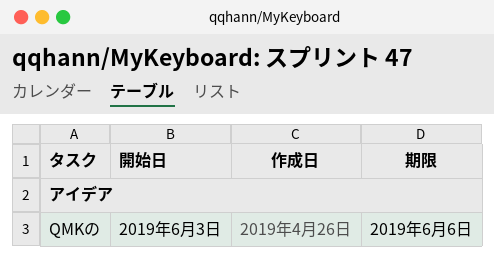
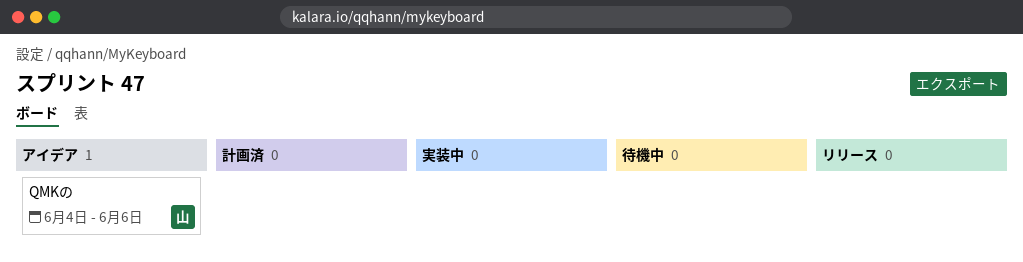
QMKの, start: Jun 3 -> Jun 4

